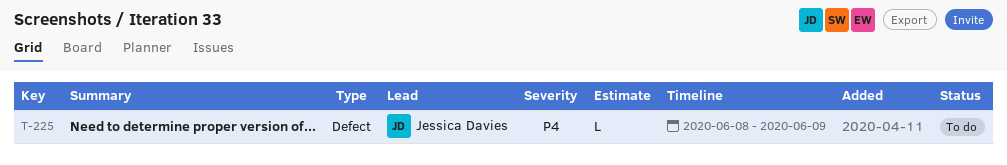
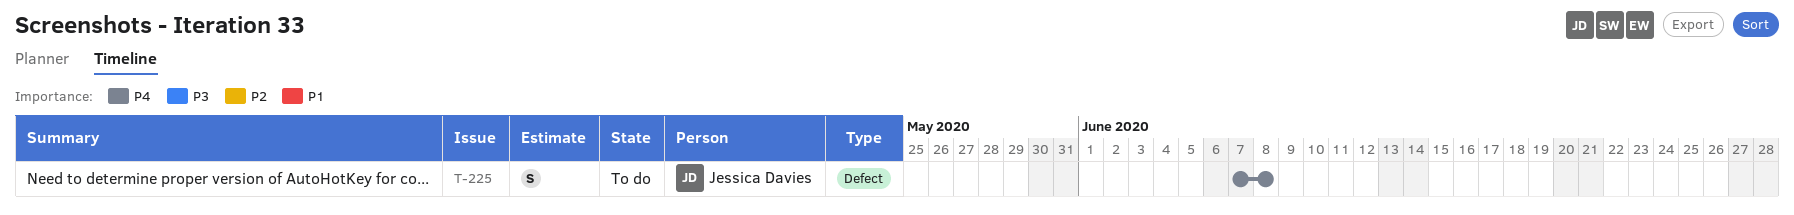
T-225, estimate: L -> S
T-225, start: Jun 8 -> Jun 7
T-225, due: Jun 9 -> Jun 8

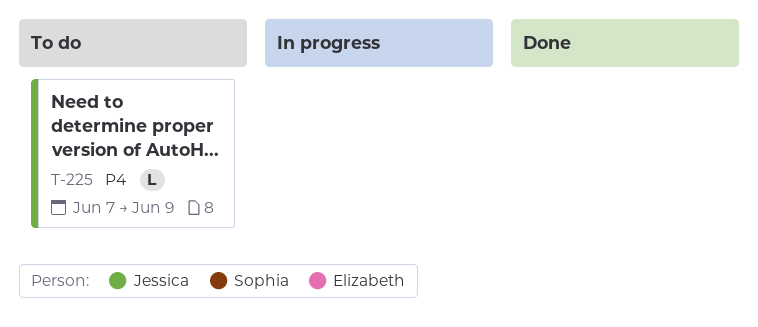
T-225, estimate: S -> L
T-225, due: Jun 8 -> Jun 9

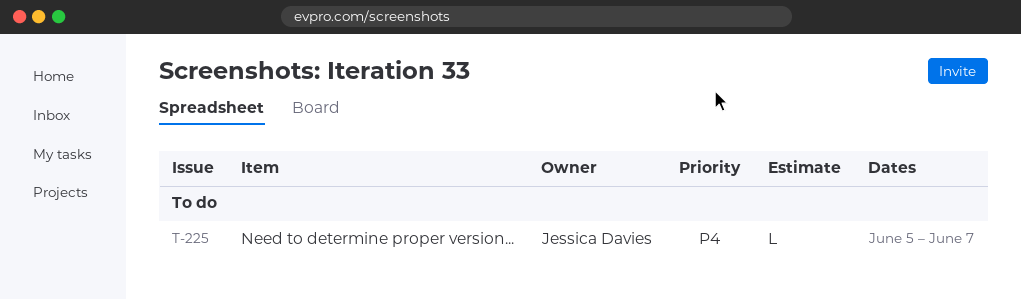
T-225, start: Jun 7 -> Jun 5
T-225, due: Jun 9 -> Jun 7

